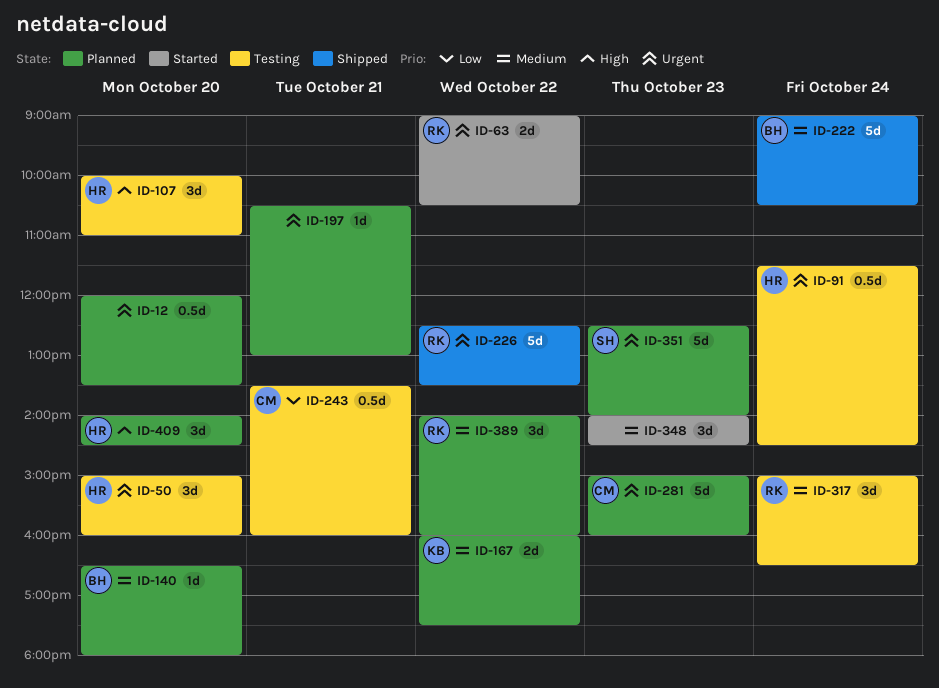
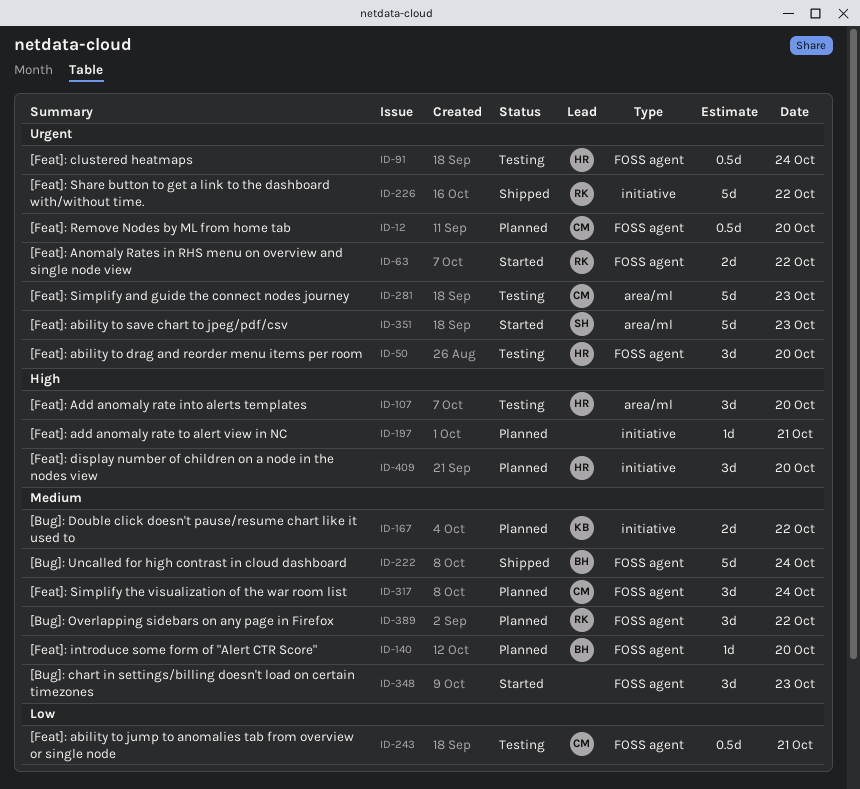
ID-12, owner: none -> CM
ID-197, priority: Urgent -> High
ID-281, status: Planned -> Testing
ID-317, status: Testing -> Planned
ID-317, owner: RK -> CM
ID-351, status: Planned -> Started

